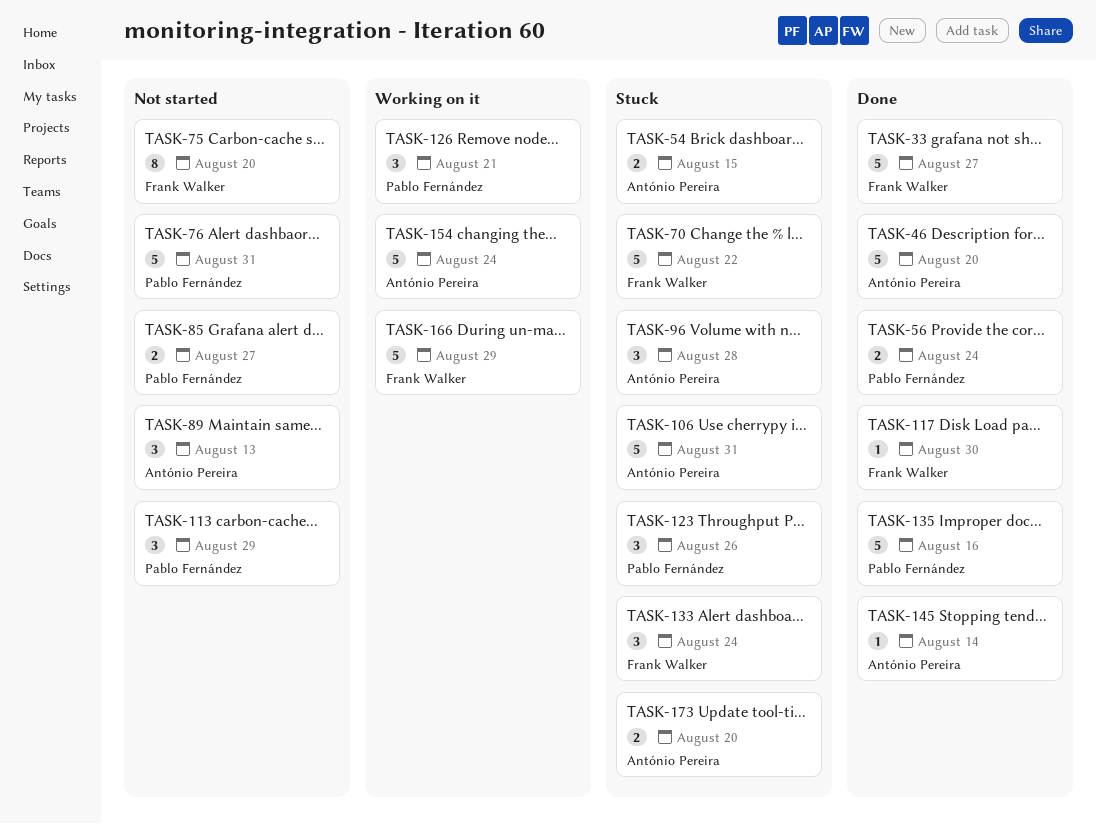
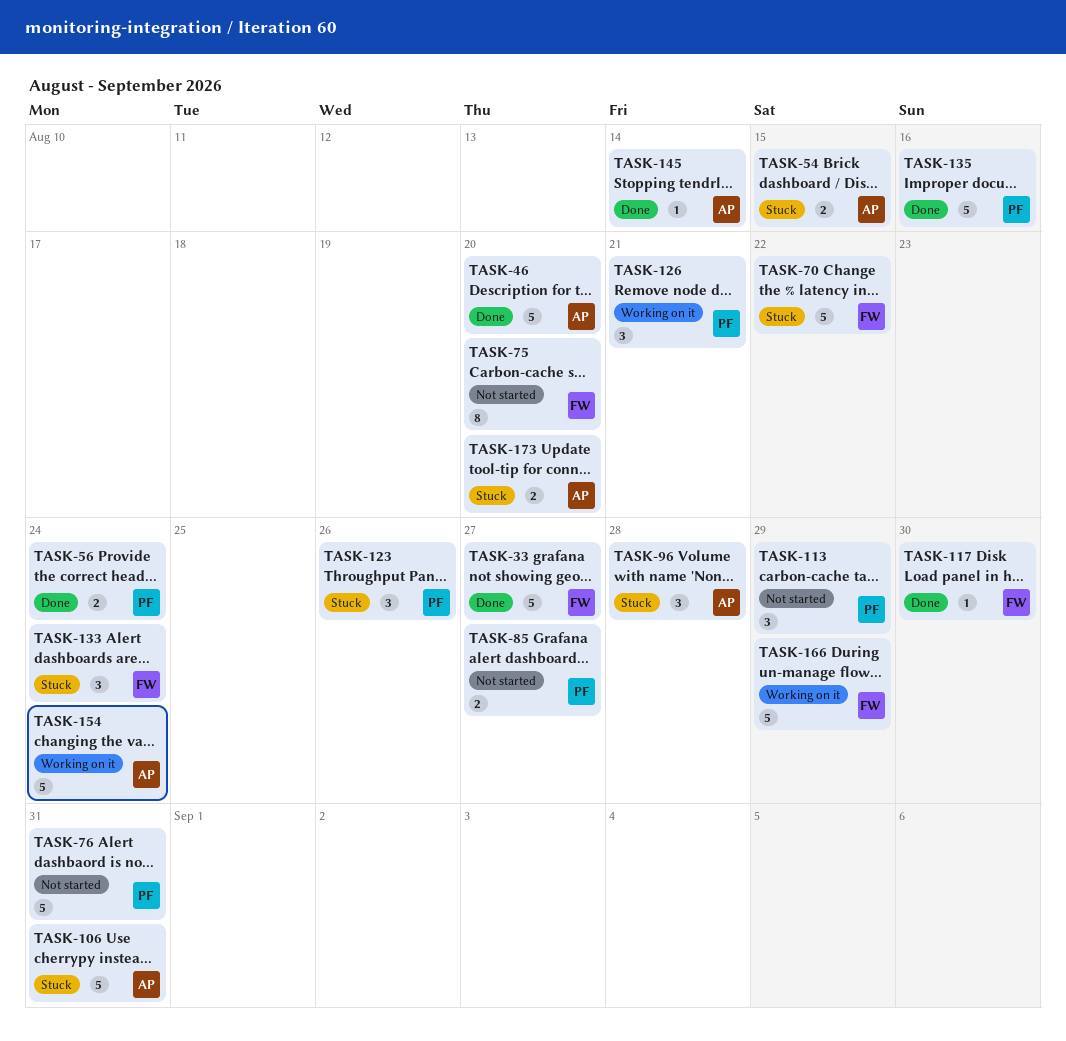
TASK-89: present -> none

